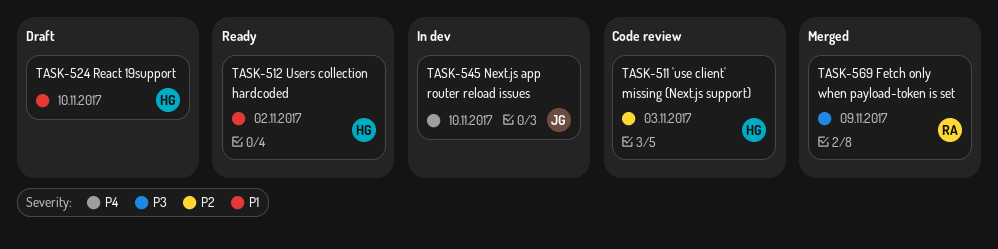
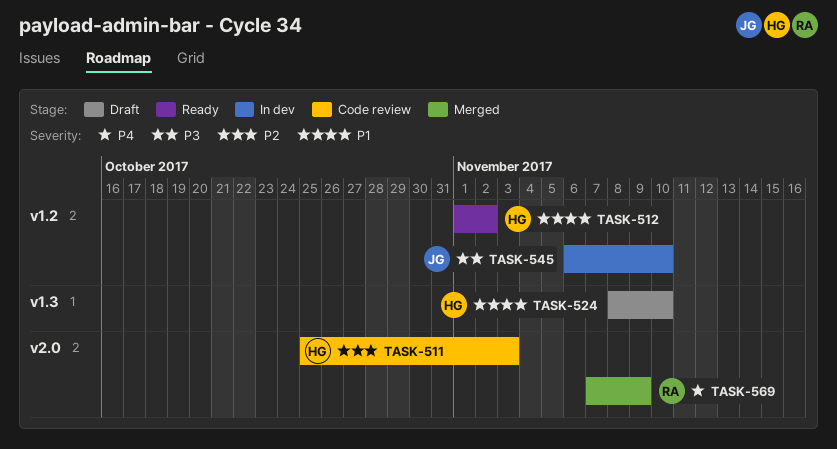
TASK-545, priority: P4 -> P3
TASK-569, priority: P3 -> P4

